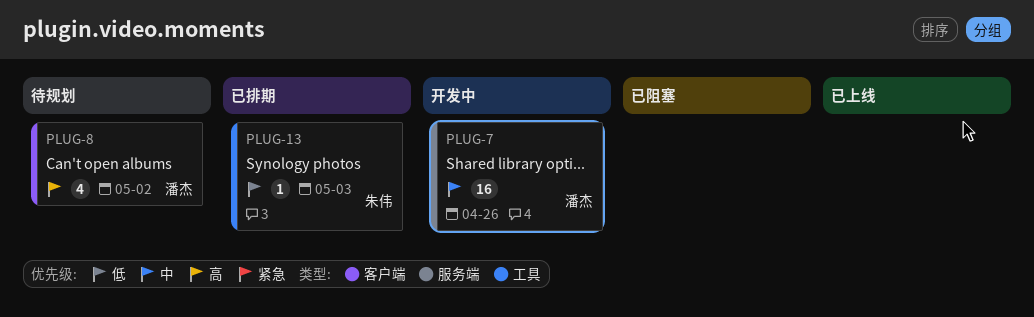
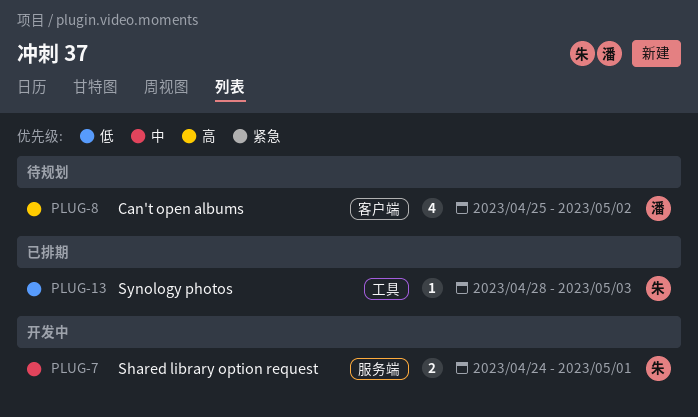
PLUG-7, owner: 潘杰 -> 朱伟
PLUG-7, estimate: 16 -> 2
PLUG-7, due: Apr 26 -> May 1

